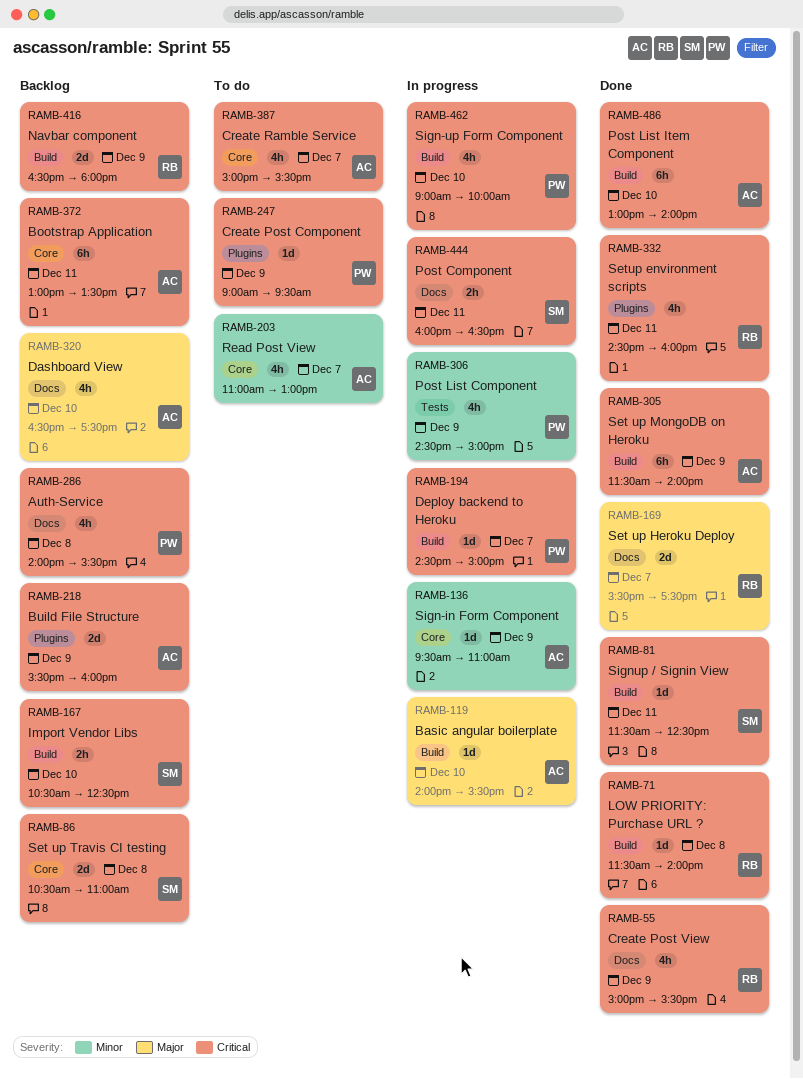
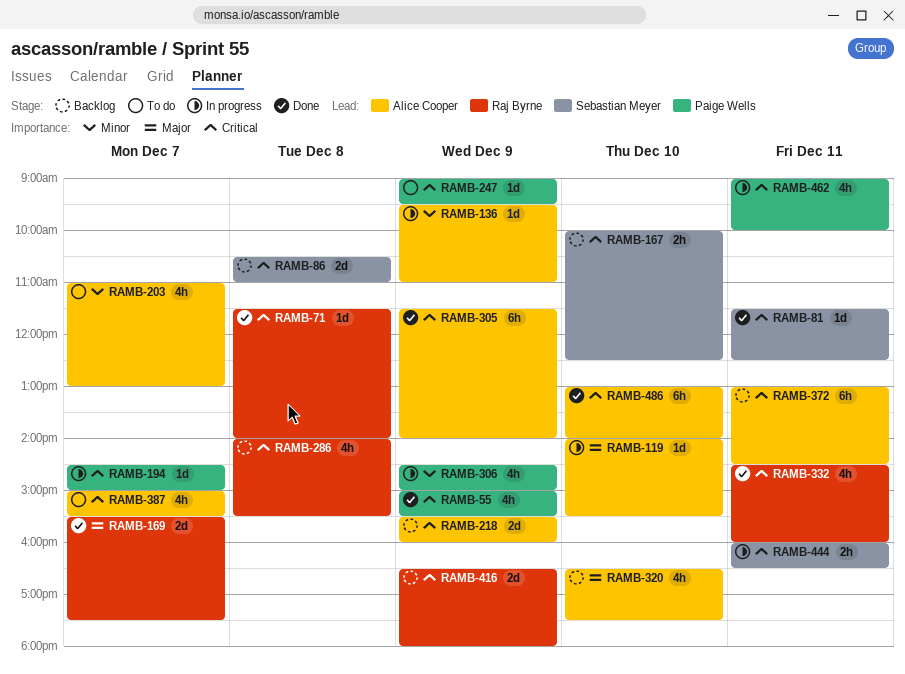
RAMB-55, owner: Raj Byrne -> Paige Wells
RAMB-167, begins: 10:30 -> 10:00
RAMB-286, owner: Paige Wells -> Raj Byrne
RAMB-372, ends: 13:30 -> 14:30
RAMB-462, day: Dec 10 -> Dec 11

